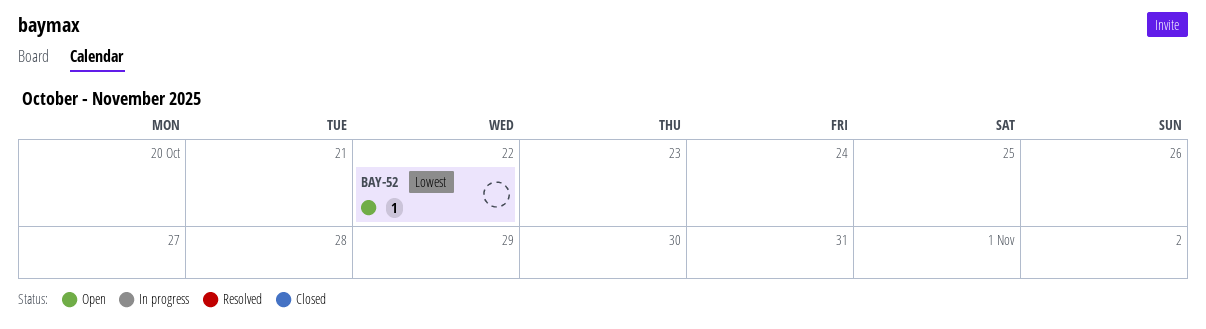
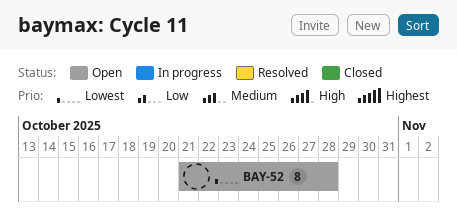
BAY-52, estimate: 1 -> 8
BAY-52, due: Oct 22 -> Oct 28

